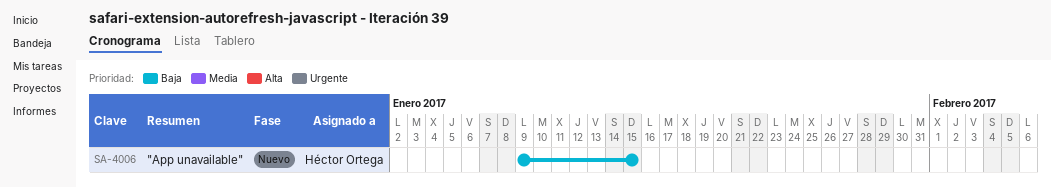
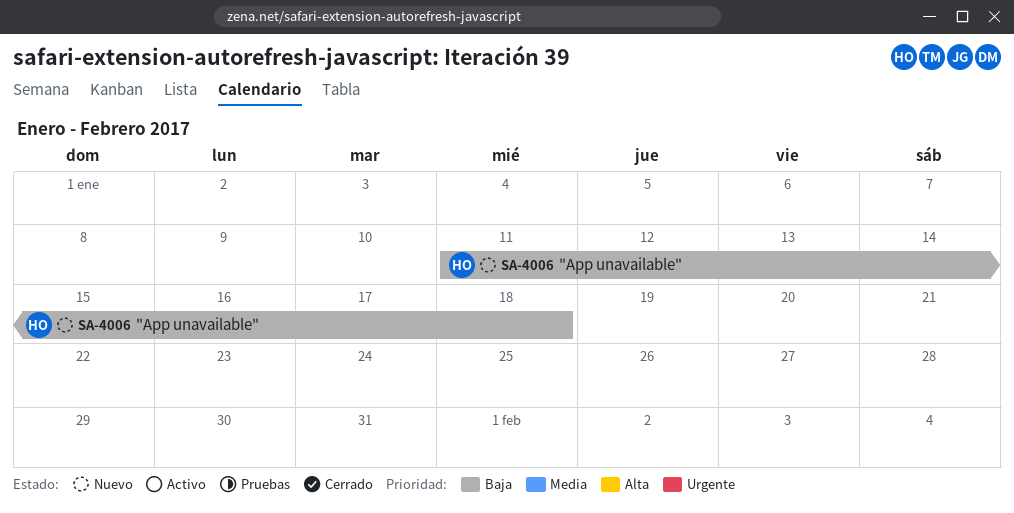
SA-4006, start: Jan 9 -> Jan 11
SA-4006, due: Jan 15 -> Jan 18

